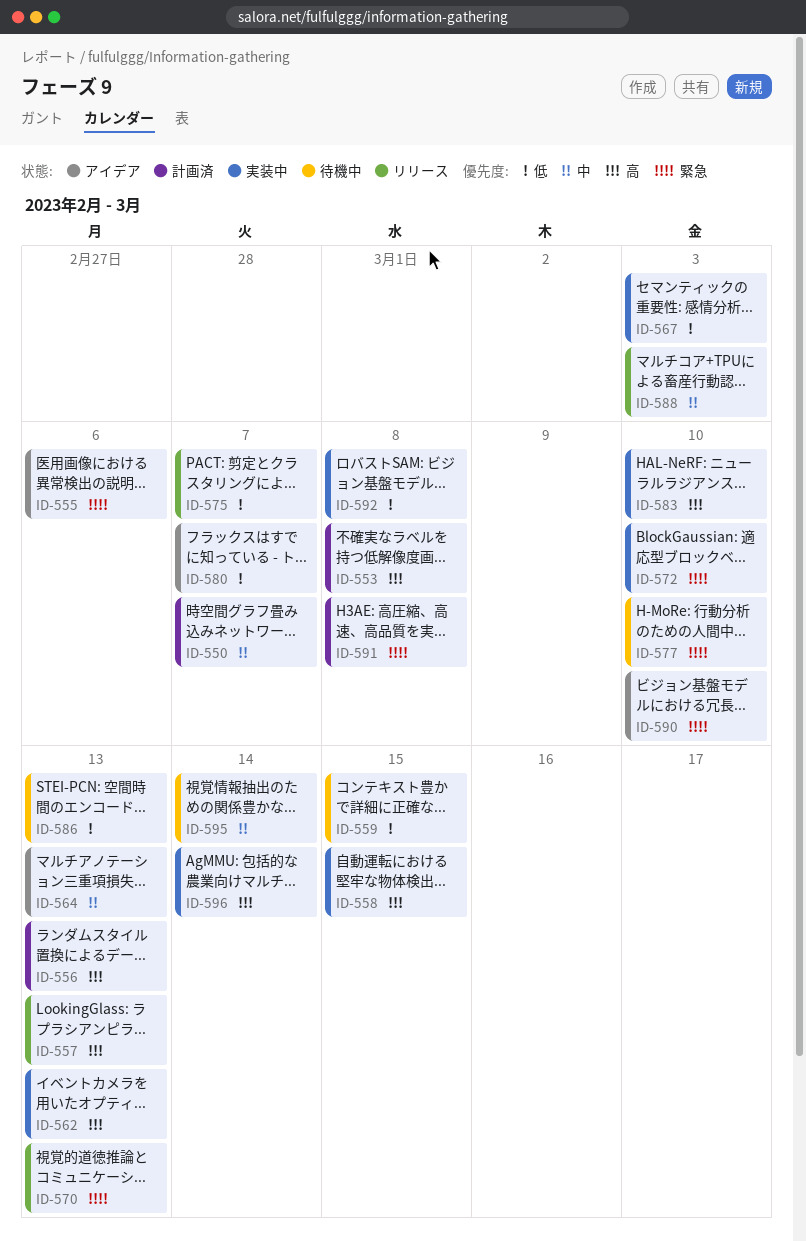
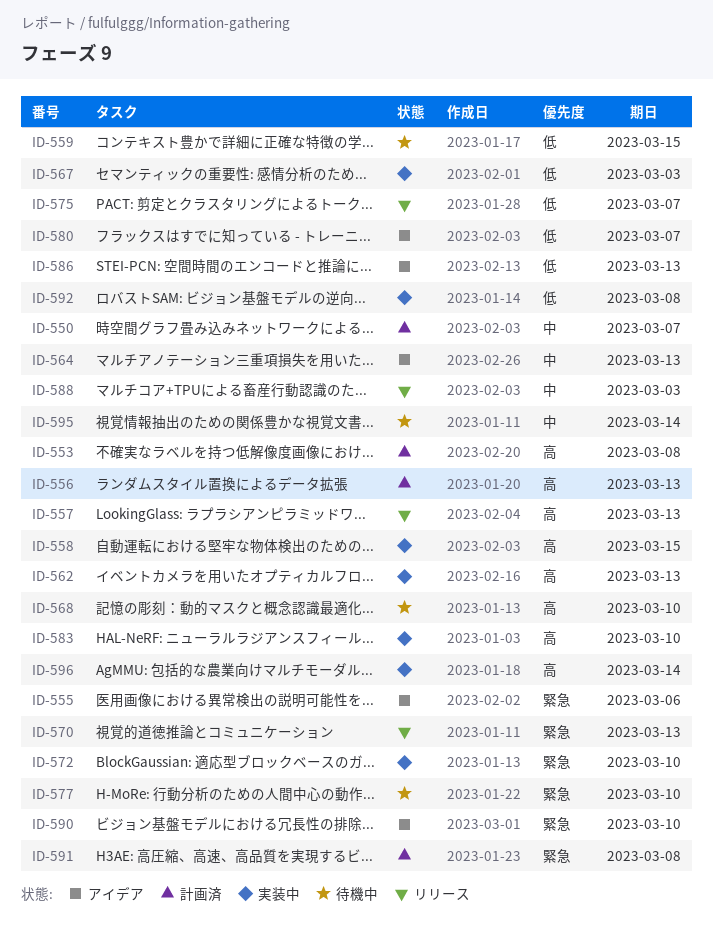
ID-568: none -> present
ID-586, status: 待機中 -> アイデア

